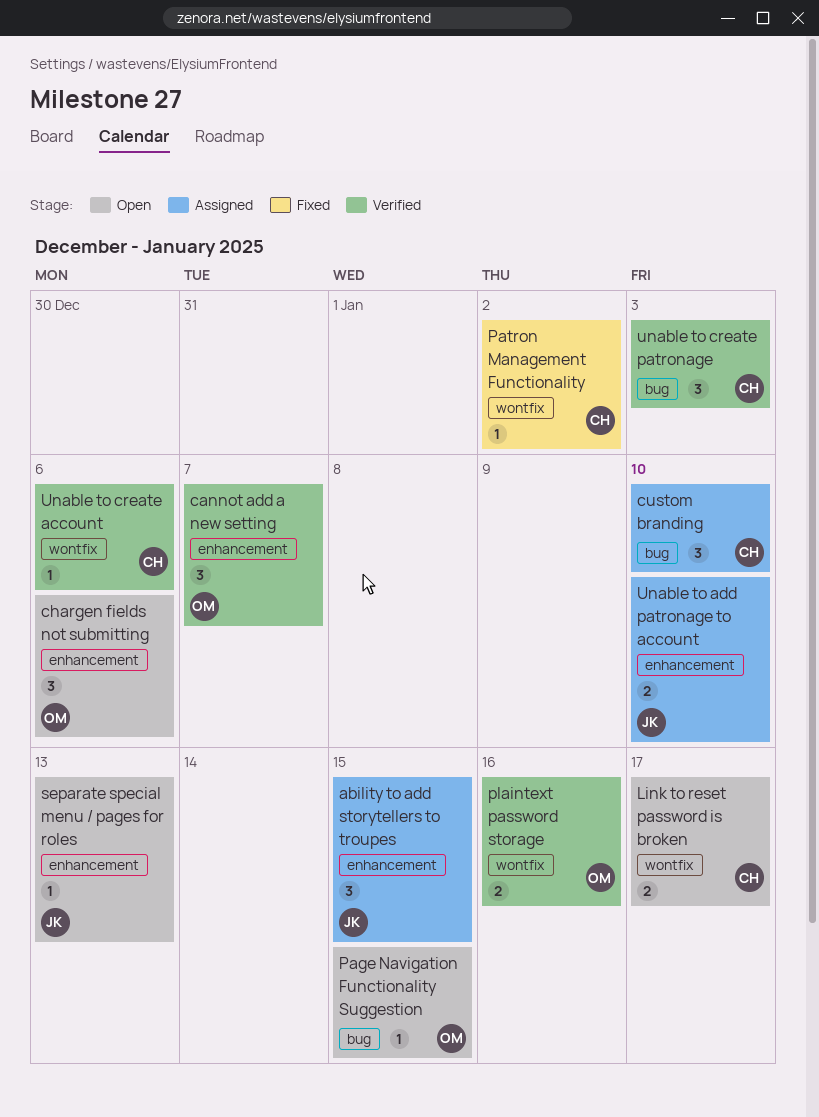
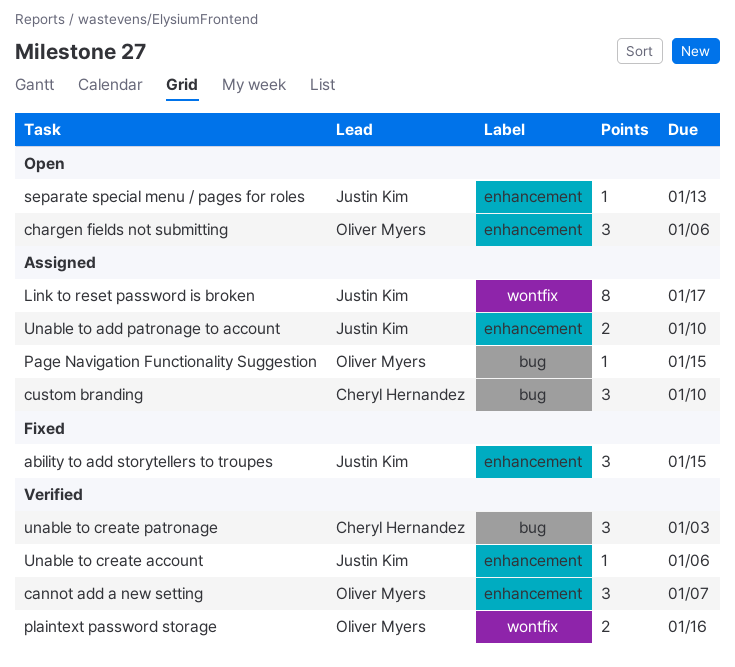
ability to add storytellers to troupes, status: Assigned -> Fixed
Link to reset password is broken, status: Open -> Assigned
Link to reset password is broken, owner: Cheryl Hernandez -> Justin Kim
Link to reset password is broken, estimate: 2 -> 8
Page Navigation Functionality Suggestion, status: Open -> Assigned
Patron Management Functionality: present -> none
Unable to create account, owner: Cheryl Hernandez -> Justin Kim
Unable to create account, label: wontfix -> enhancement

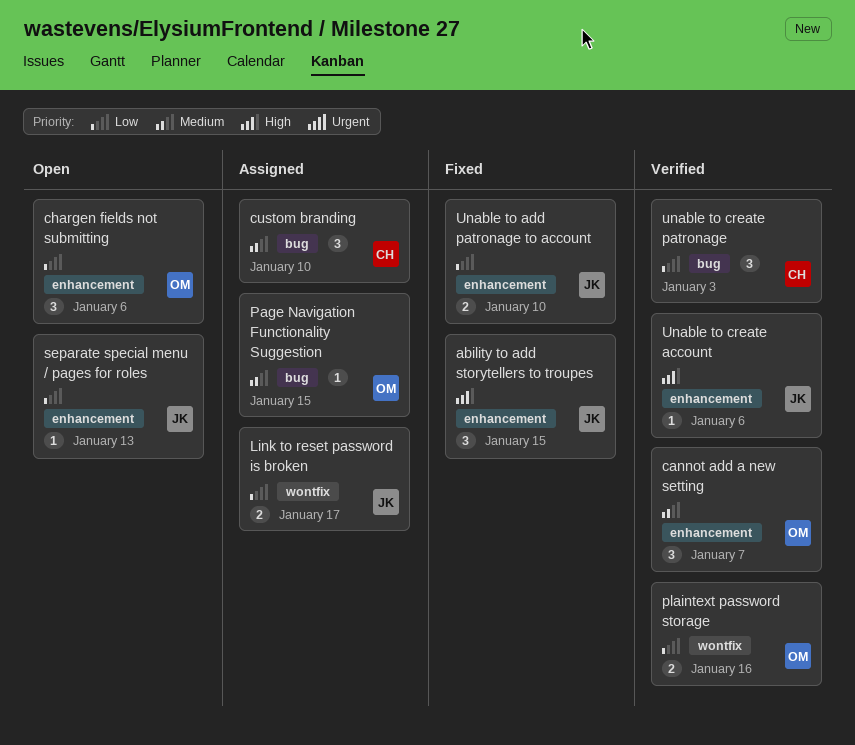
Link to reset password is broken, estimate: 8 -> 2
Unable to add patronage to account, status: Assigned -> Fixed

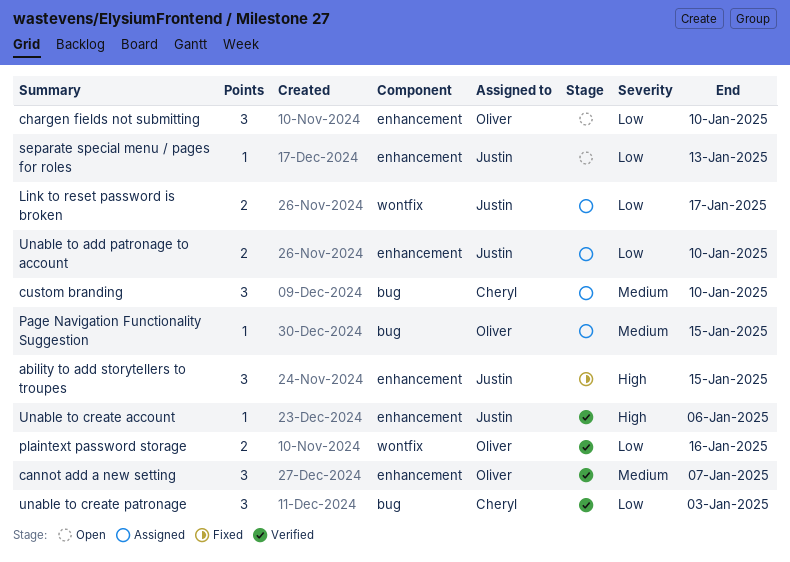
chargen fields not submitting, due: Jan 6 -> Jan 10
Unable to add patronage to account, status: Fixed -> Assigned

